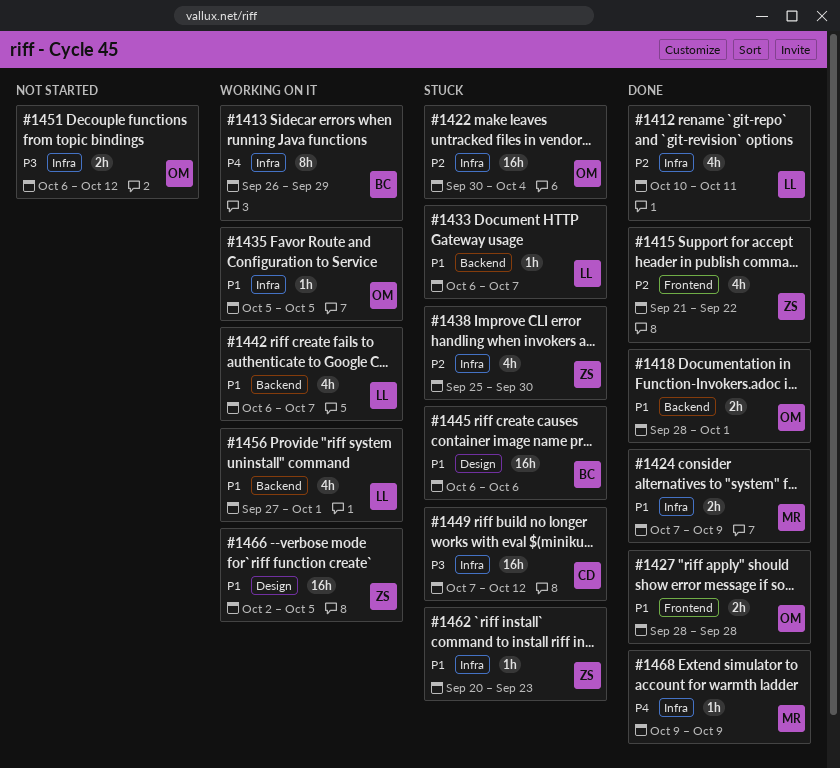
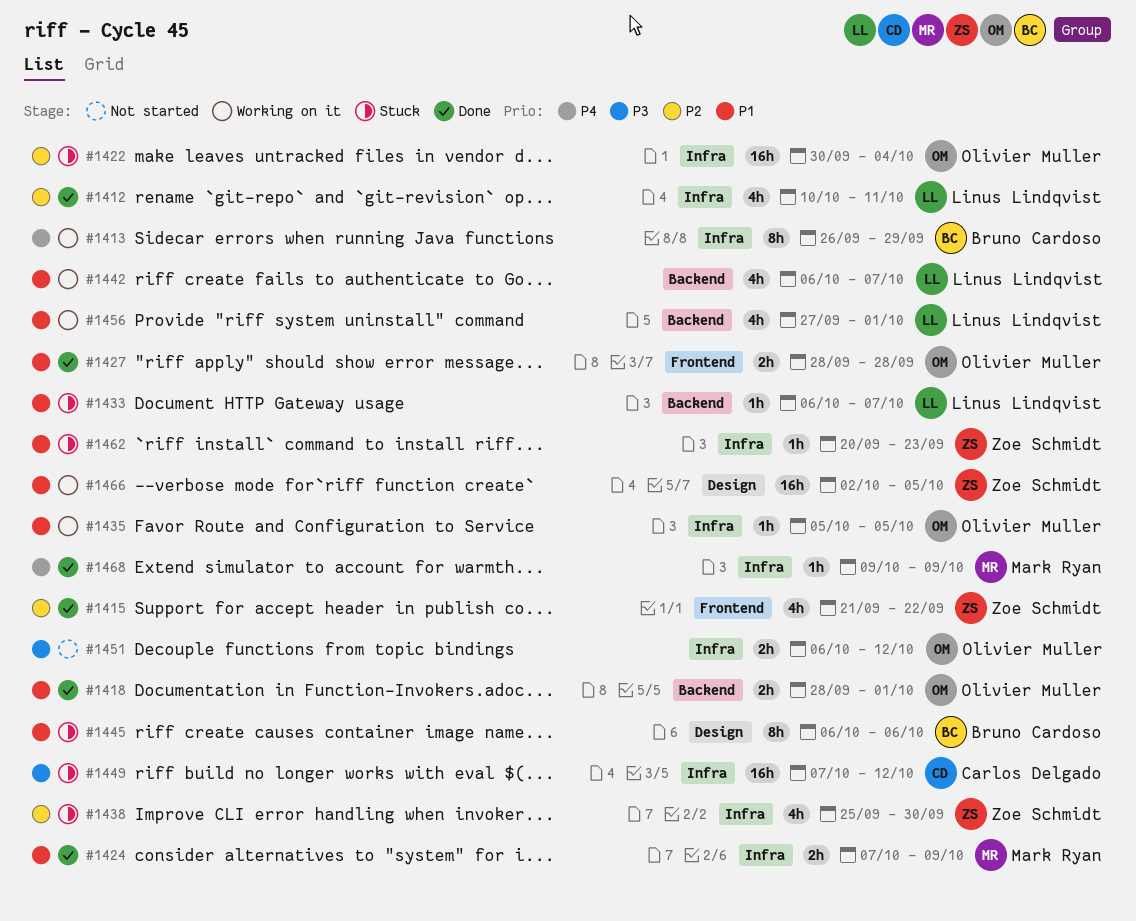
#1445, estimate: 16h -> 8h

